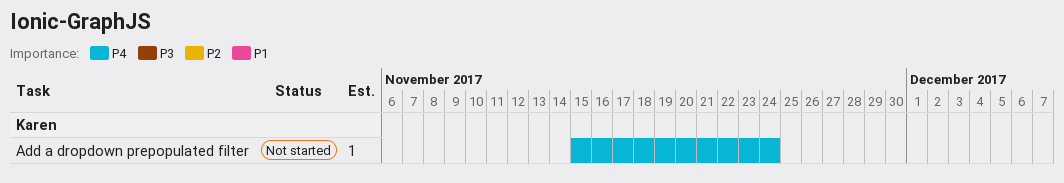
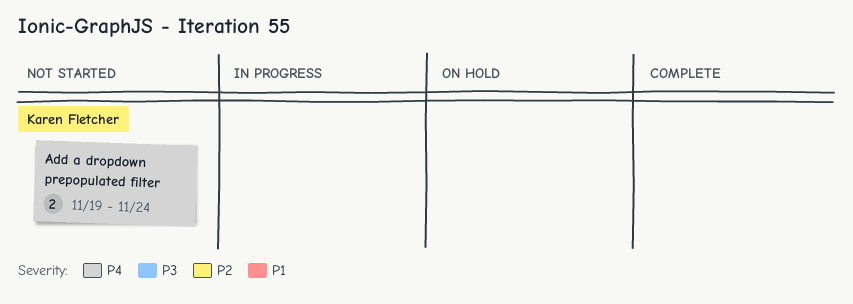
Add a dropdown prepopulated filter, estimate: 1 -> 2
Add a dropdown prepopulated filter, start: Nov 15 -> Nov 19

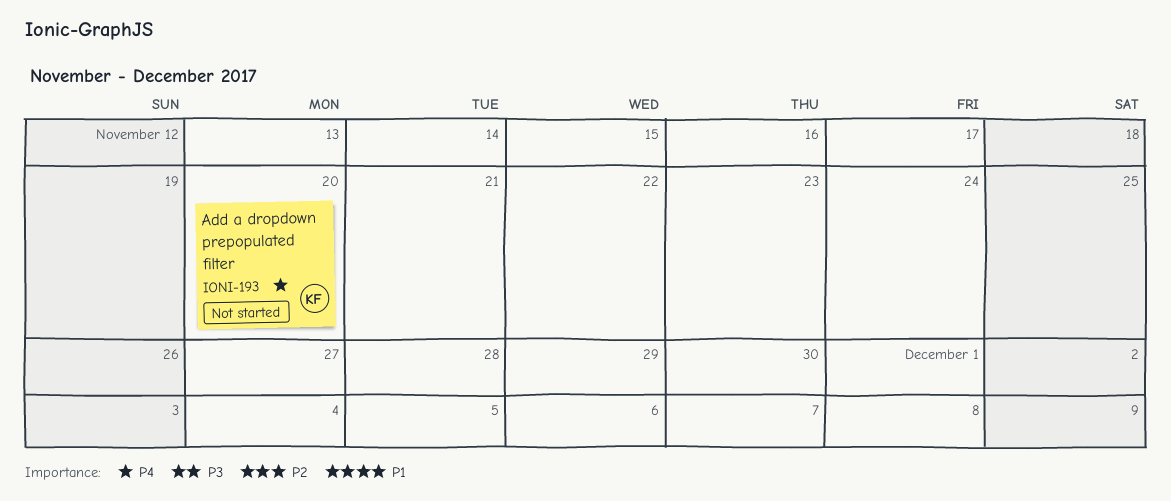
Add a dropdown prepopulated filter, due: Nov 24 -> Nov 20

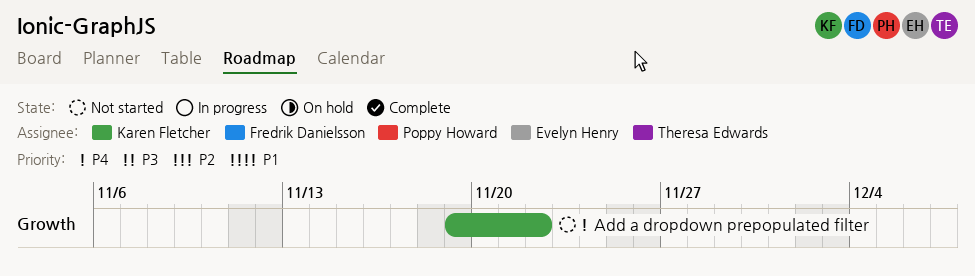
Add a dropdown prepopulated filter, due: Nov 20 -> Nov 22

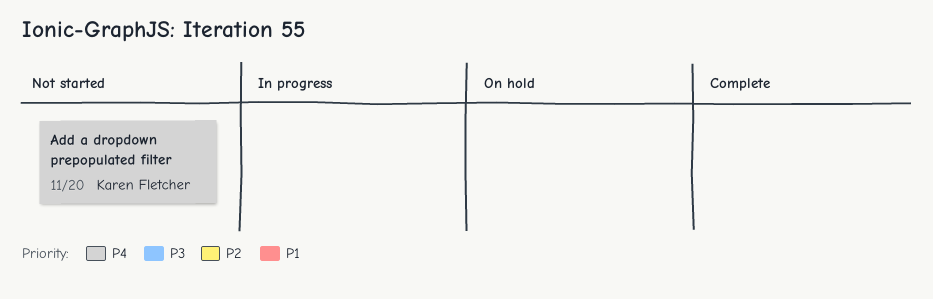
Add a dropdown prepopulated filter, due: Nov 22 -> Nov 20

